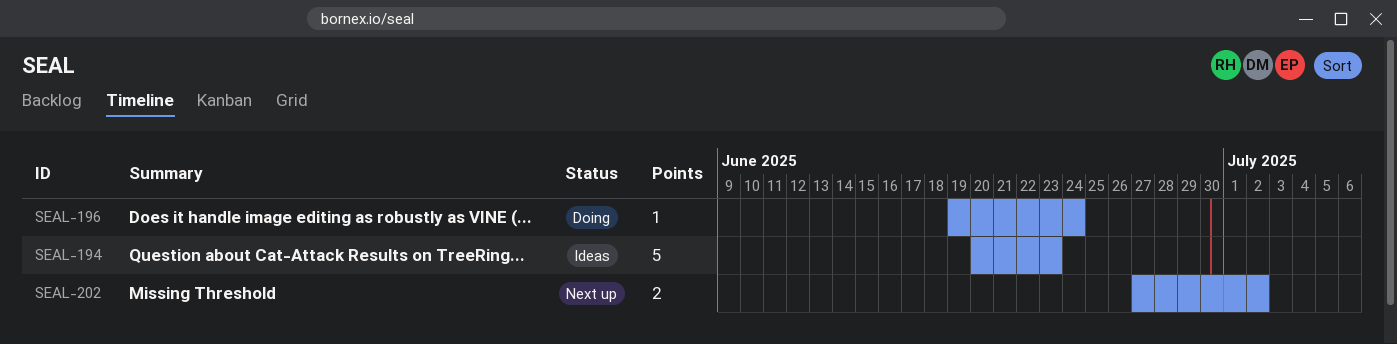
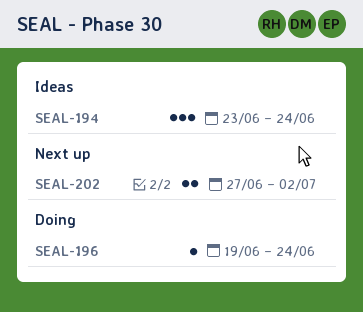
SEAL-194, estimate: 5 -> 3
SEAL-194, start: Jun 20 -> Jun 23
SEAL-194, due: Jun 23 -> Jun 24

